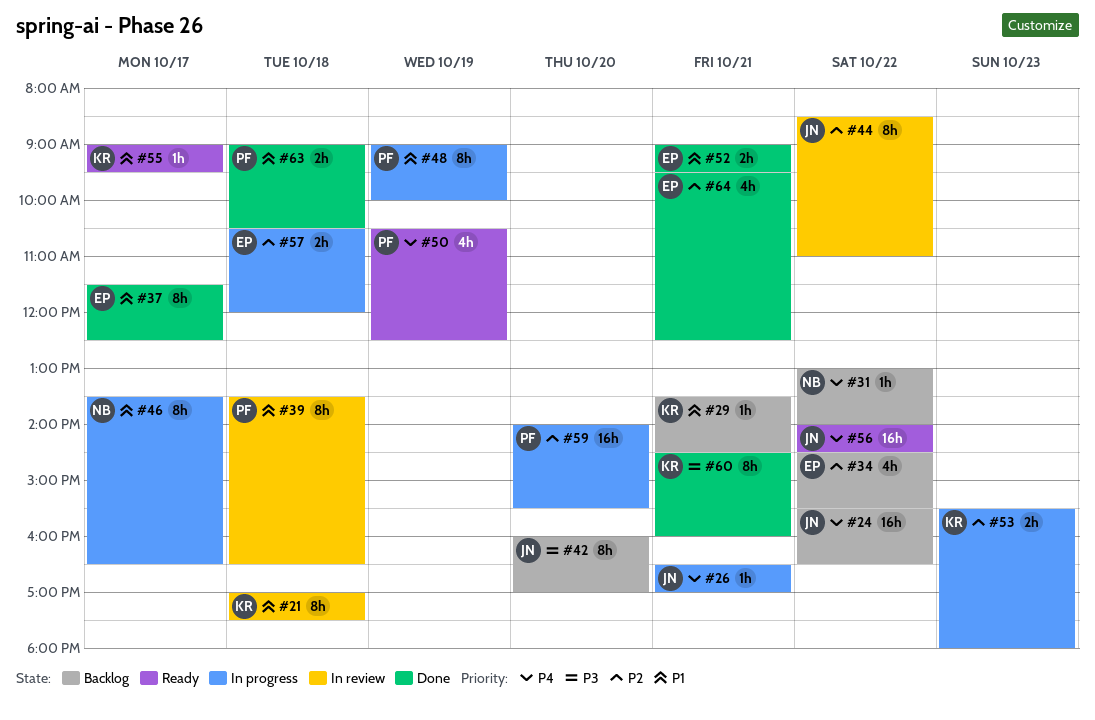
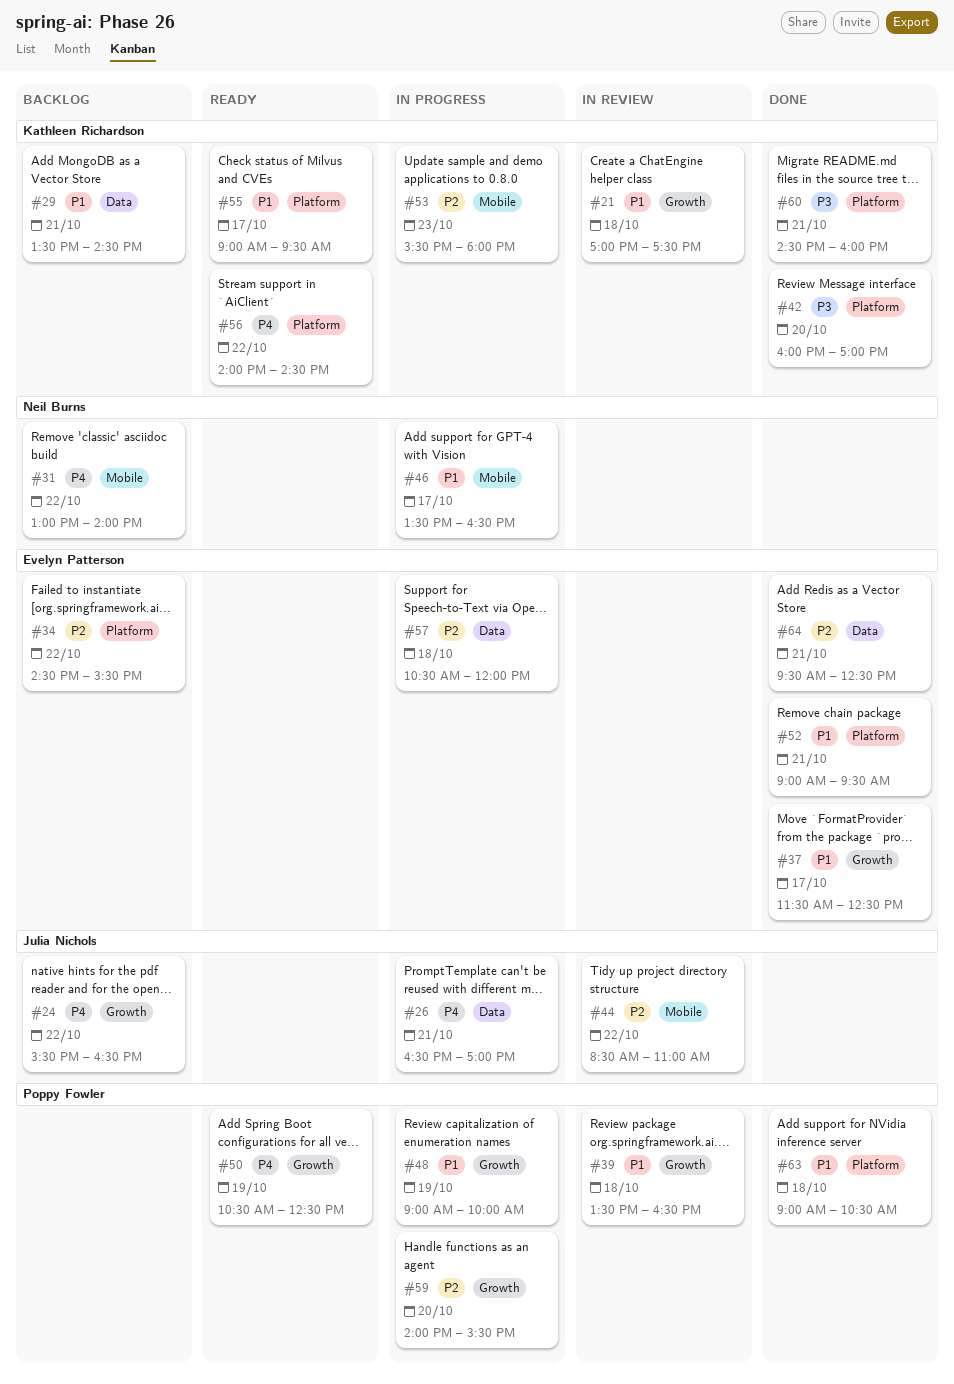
#42, status: Backlog -> Done
#42, owner: Julia Nichols -> Kathleen Richardson
#56, owner: Julia Nichols -> Kathleen Richardson

